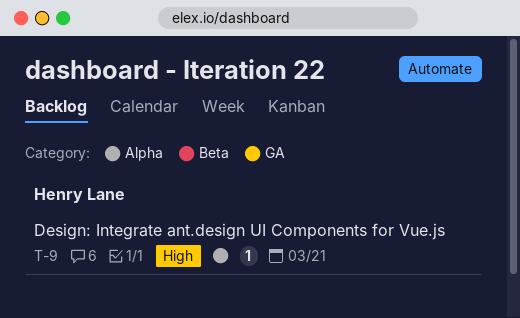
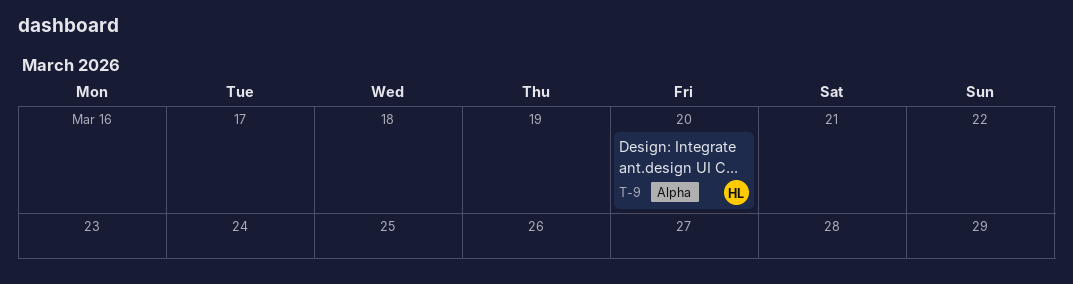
T-9, due: Mar 21 -> Mar 20

